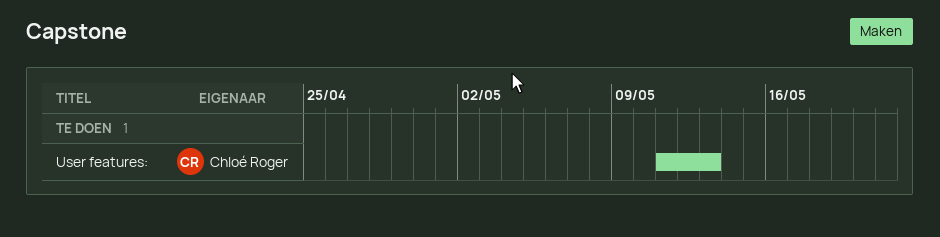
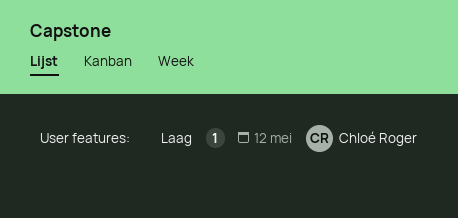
User features:, due: May 13 -> May 12

